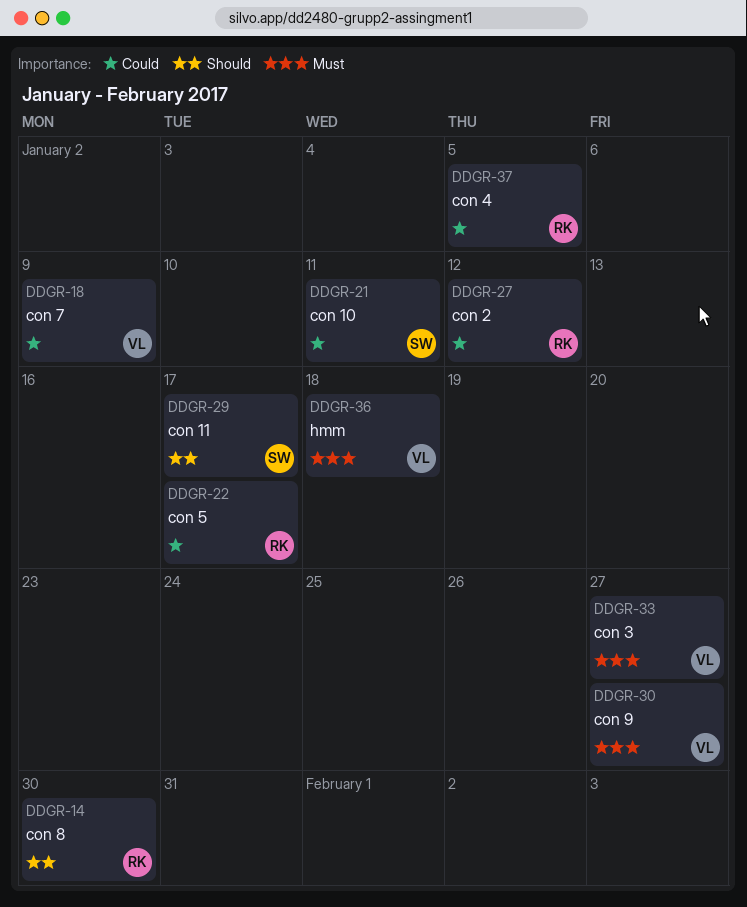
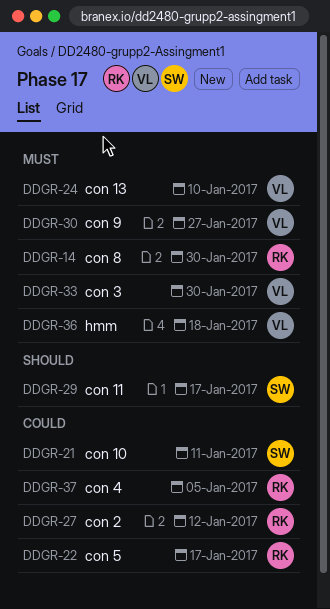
DDGR-14, priority: Should -> Must
DDGR-18: present -> none
DDGR-24: none -> present
DDGR-33, due: Jan 27 -> Jan 30

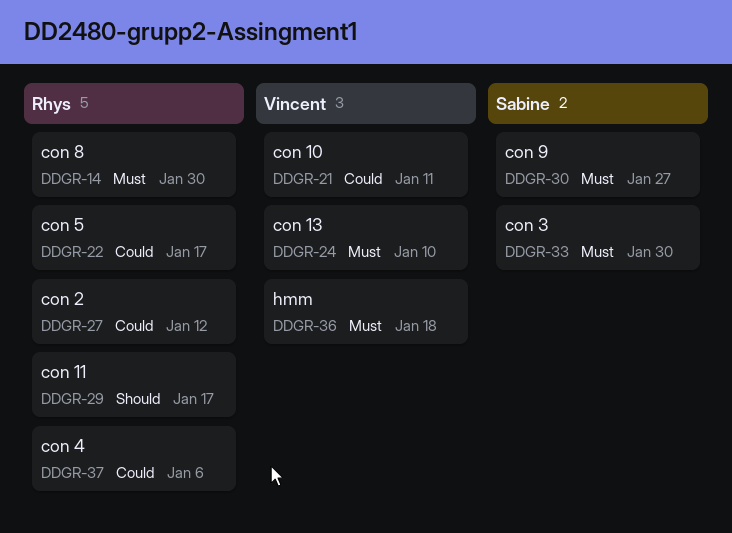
DDGR-21, owner: Sabine -> Vincent
DDGR-29, owner: Sabine -> Rhys
DDGR-30, owner: Vincent -> Sabine
DDGR-33, owner: Vincent -> Sabine
DDGR-37, due: Jan 5 -> Jan 6

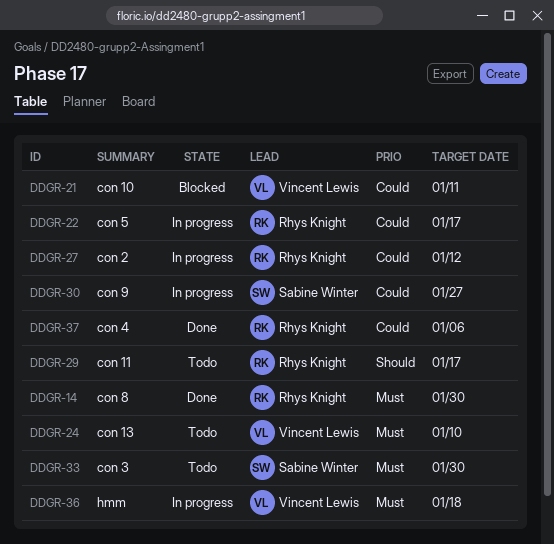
DDGR-30, priority: Must -> Could

